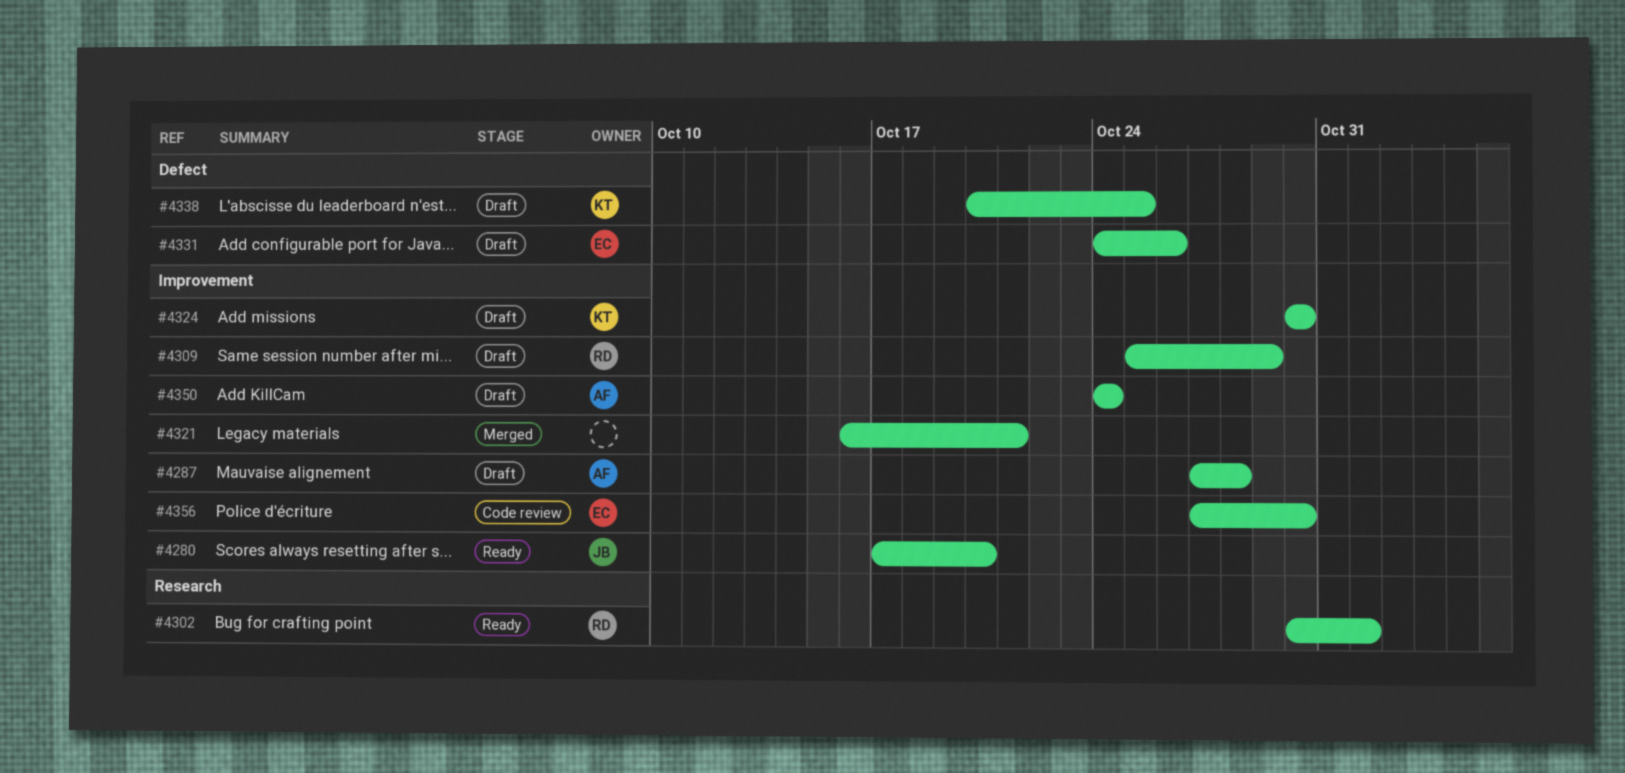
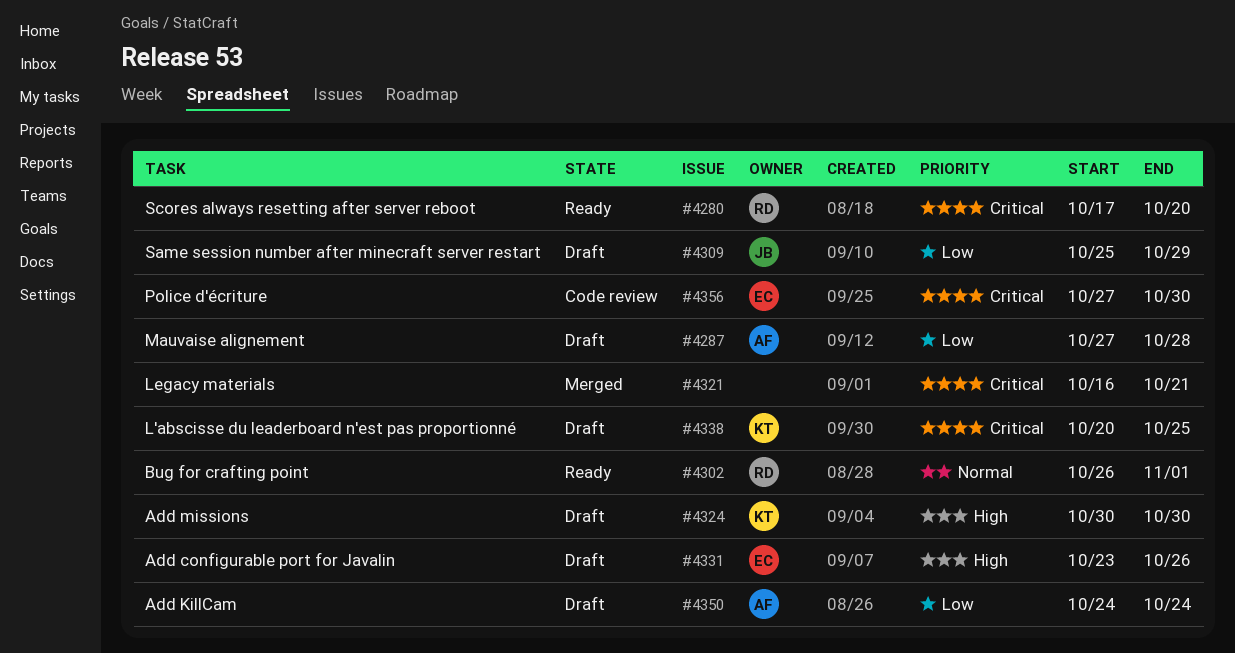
#4280, owner: JB -> RD
#4302, start: Oct 30 -> Oct 26
#4309, owner: RD -> JB
#4331, start: Oct 24 -> Oct 23

